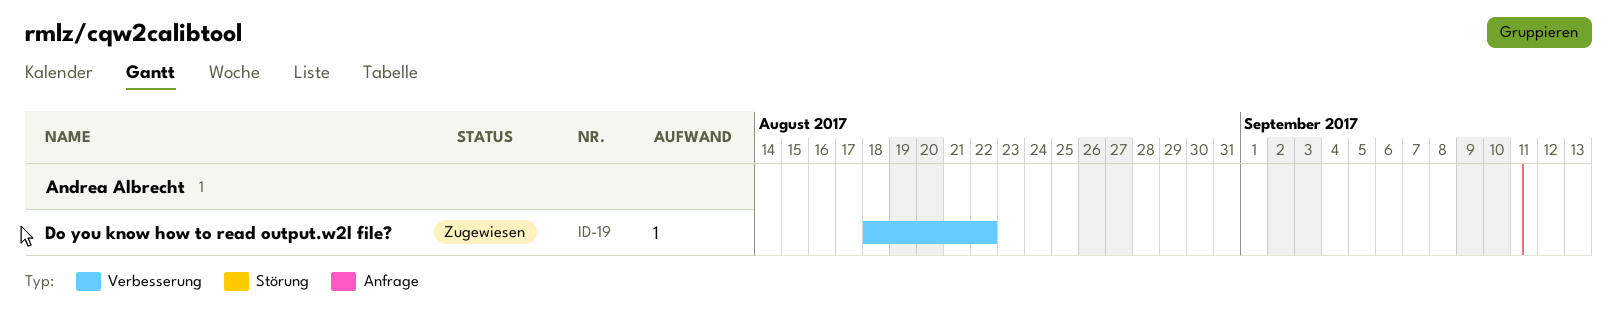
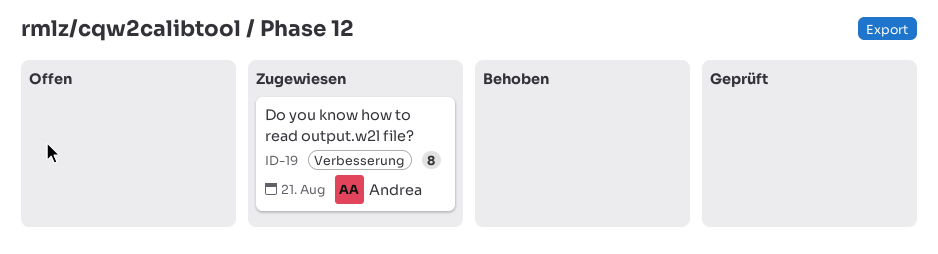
ID-19, estimate: 1 -> 8
ID-19, due: Aug 22 -> Aug 21

